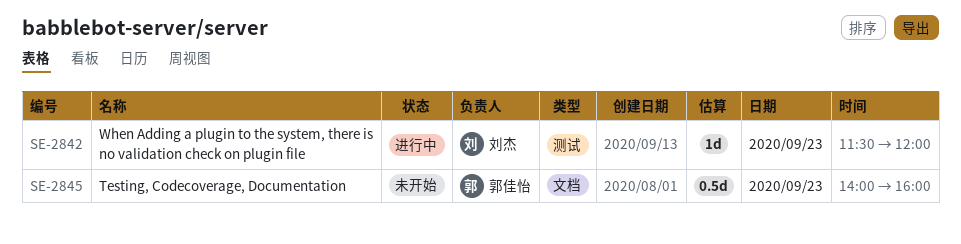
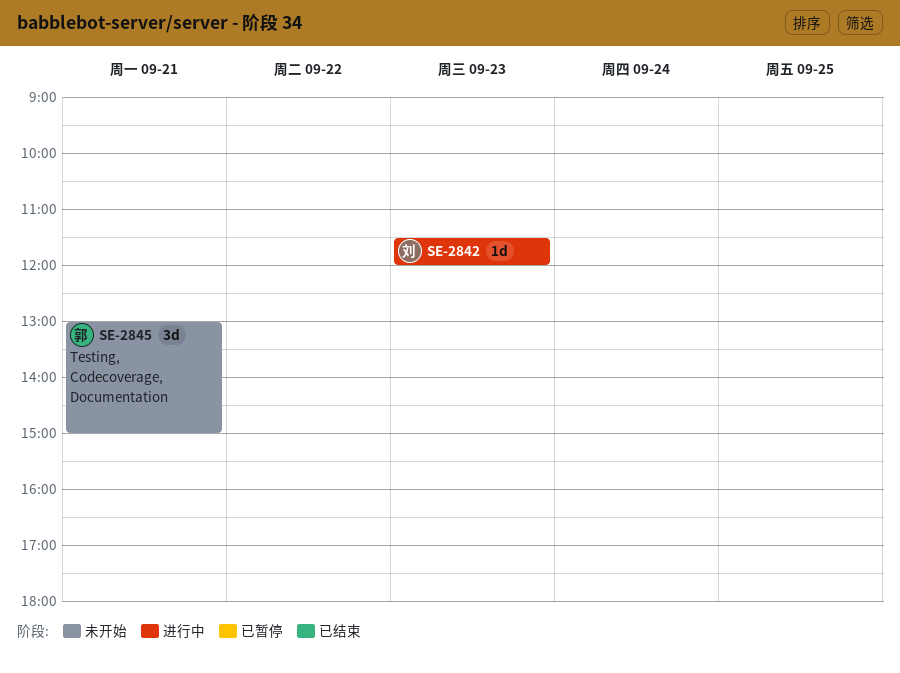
SE-2845, estimate: 0.5d -> 3d
SE-2845, day: Sep 23 -> Sep 21
SE-2845, begins: 14:00 -> 13:00
SE-2845, ends: 16:00 -> 15:00

